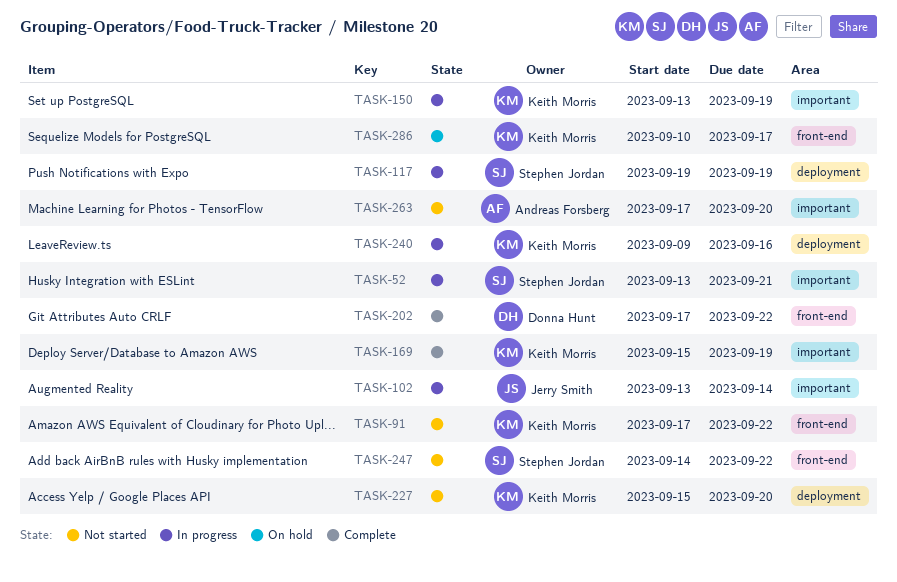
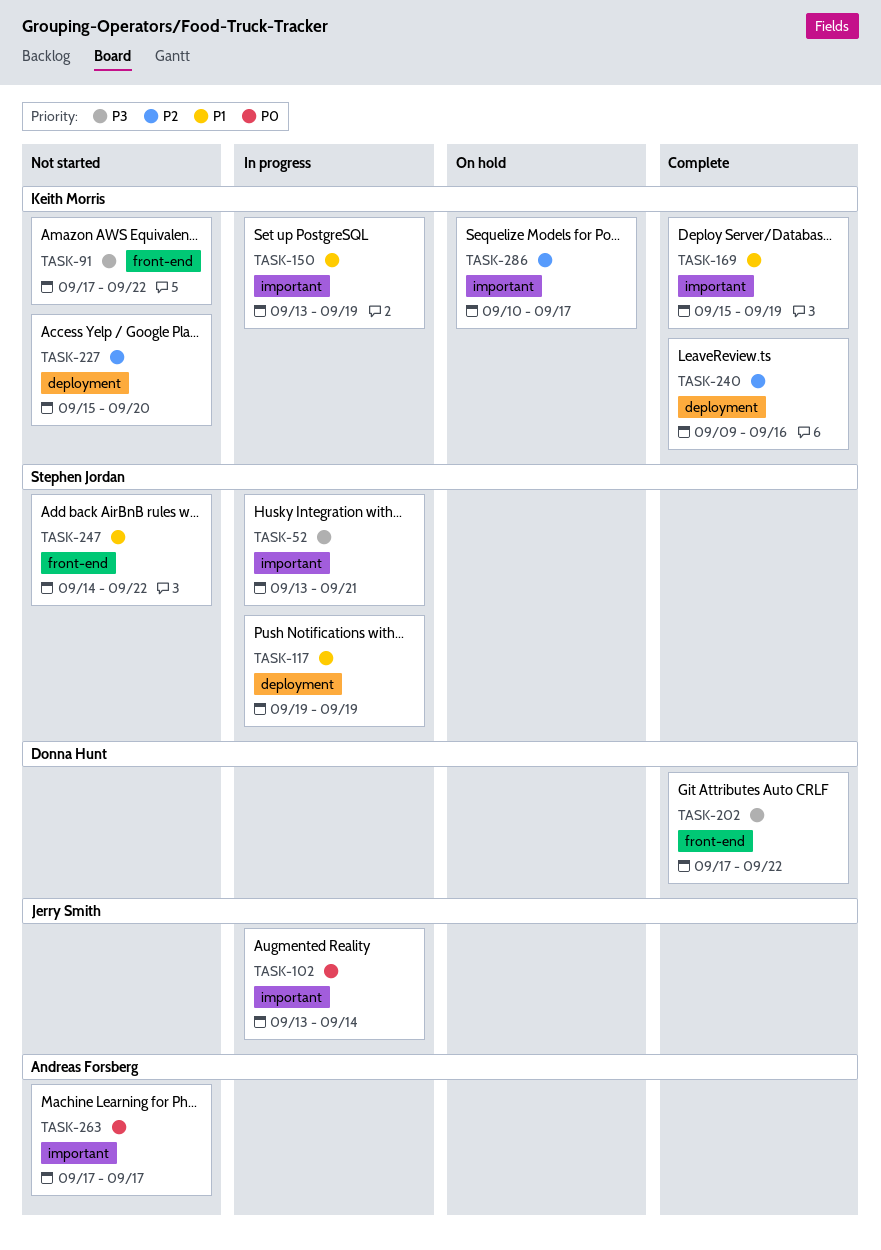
TASK-240, status: In progress -> Complete
TASK-263, due: Sep 20 -> Sep 17
TASK-286, label: front-end -> important

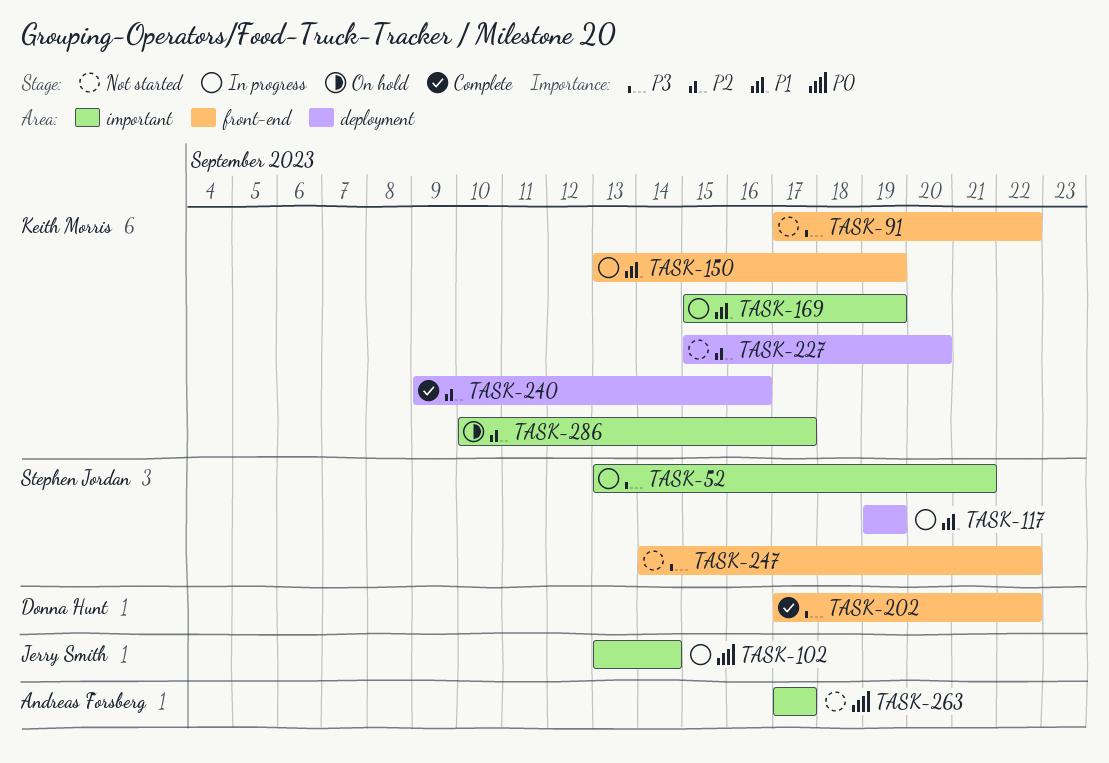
TASK-150, label: important -> front-end
TASK-169, status: Complete -> In progress
TASK-247, priority: P1 -> P3

